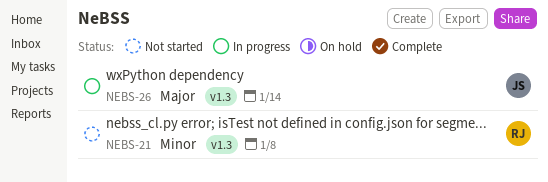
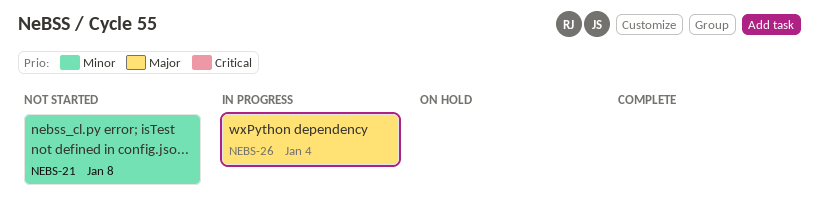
NEBS-26, due: Jan 14 -> Jan 4

